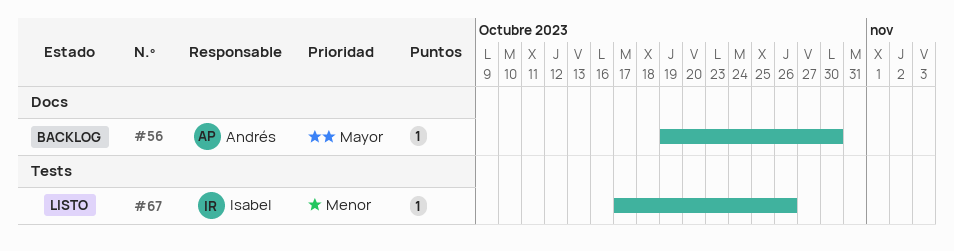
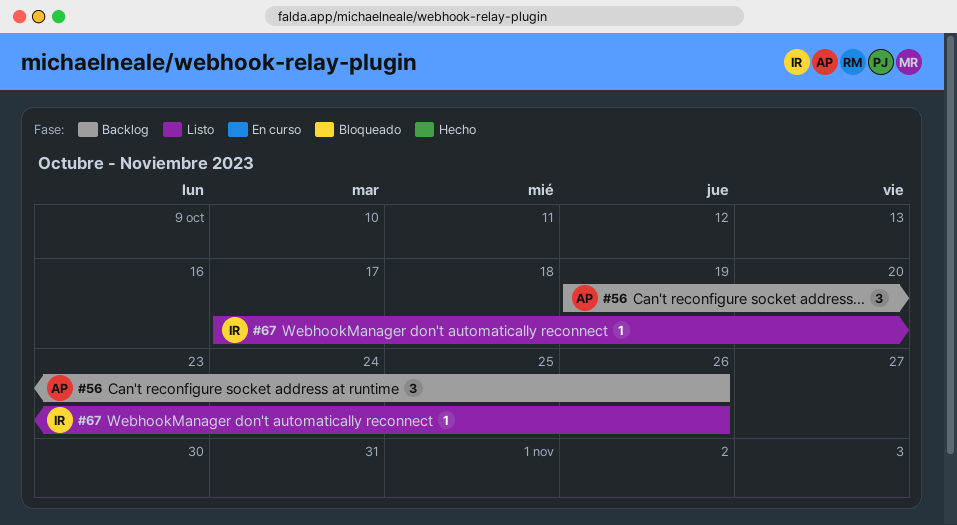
#56, estimate: 1 -> 3
#56, due: Oct 30 -> Oct 26

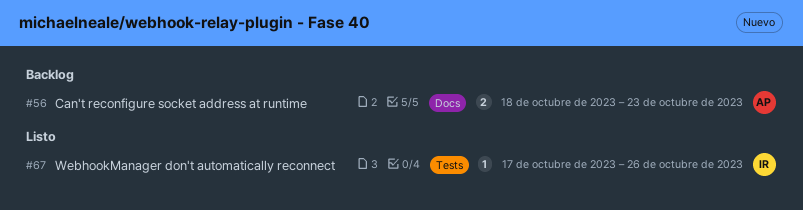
#56, estimate: 3 -> 2
#56, start: Oct 19 -> Oct 18
#56, due: Oct 26 -> Oct 23

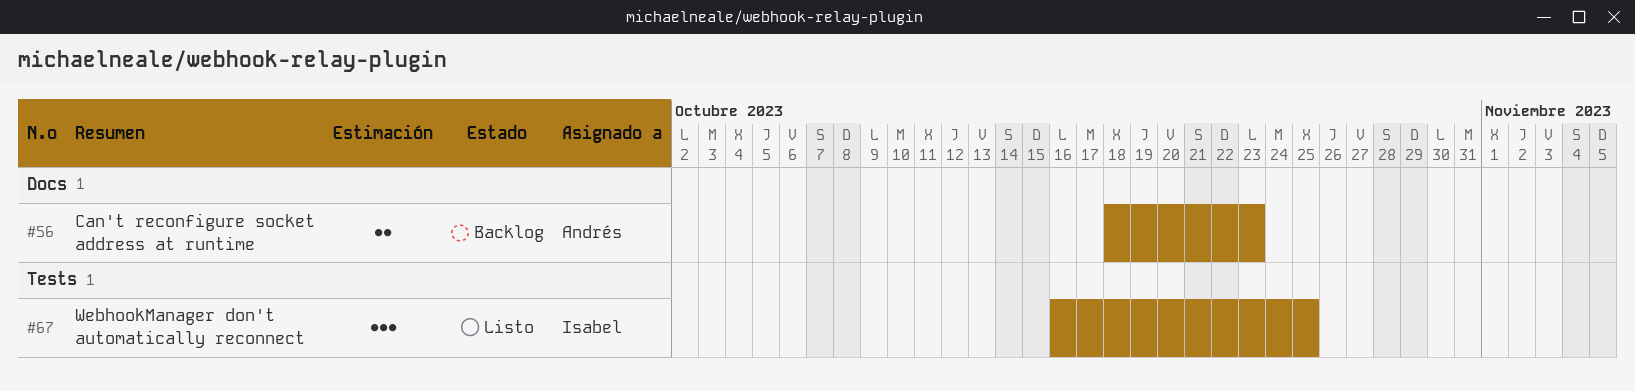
#67, estimate: 1 -> 3
#67, start: Oct 17 -> Oct 16
#67, due: Oct 26 -> Oct 25

